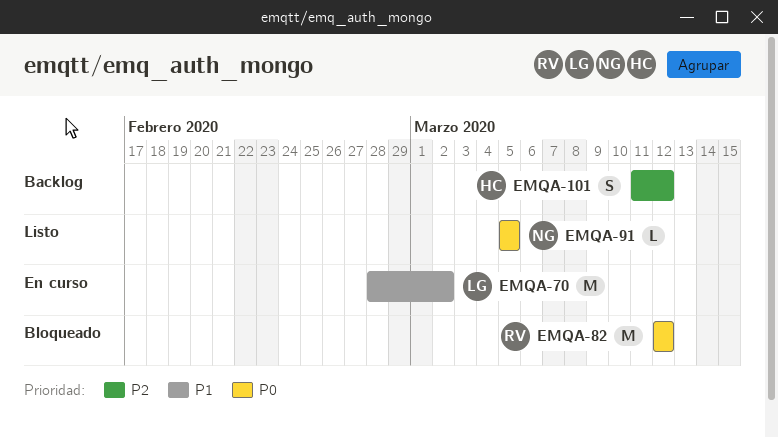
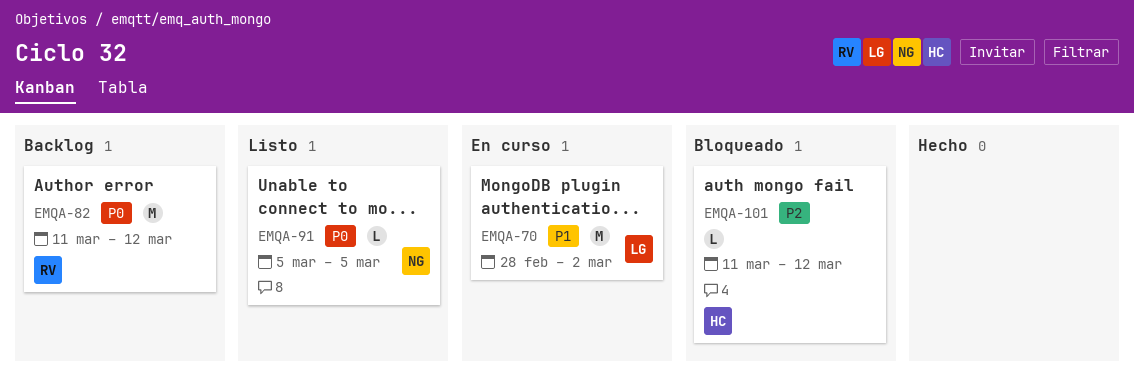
EMQA-82, status: Bloqueado -> Backlog
EMQA-82, start: Mar 12 -> Mar 11
EMQA-101, status: Backlog -> Bloqueado
EMQA-101, estimate: S -> L

